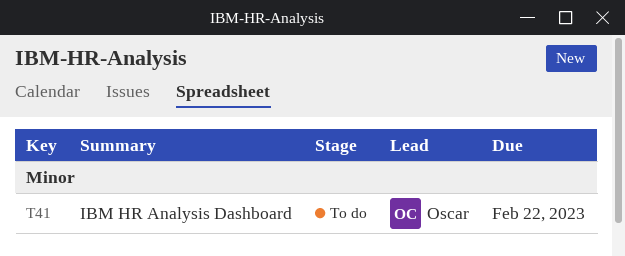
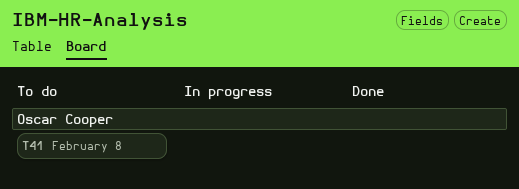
T41, due: Feb 22 -> Feb 8

